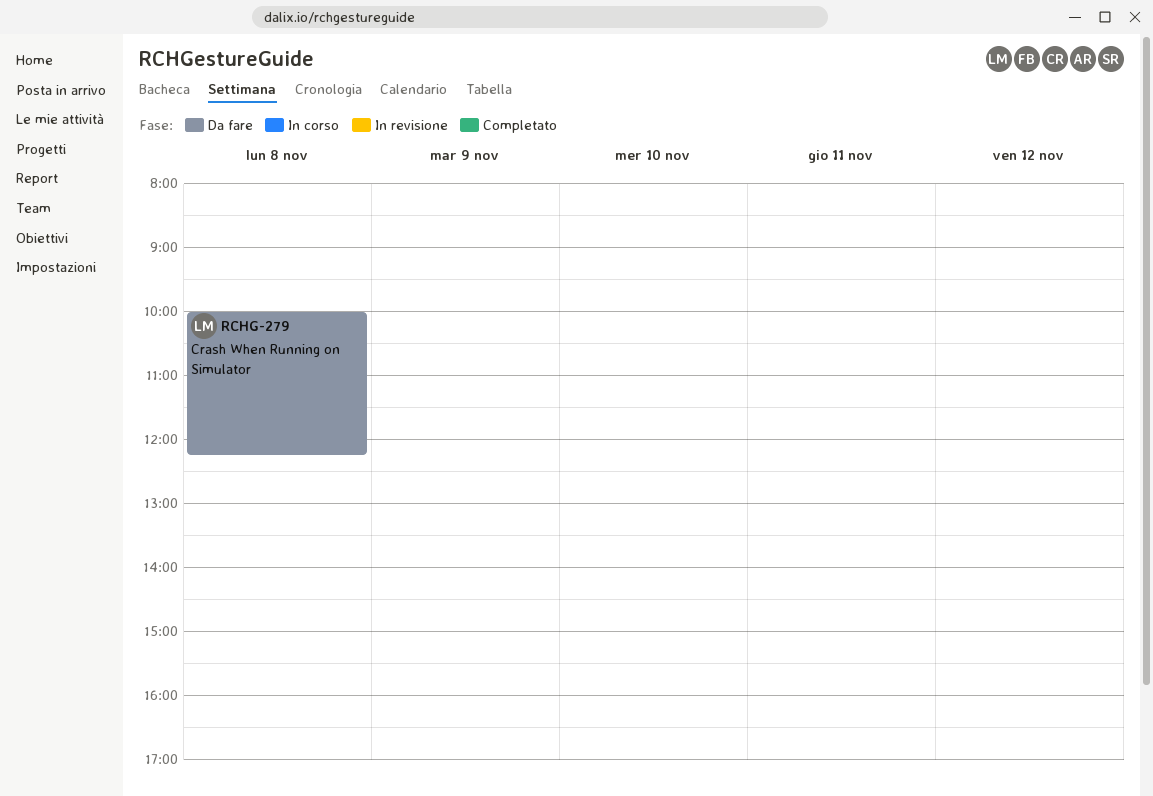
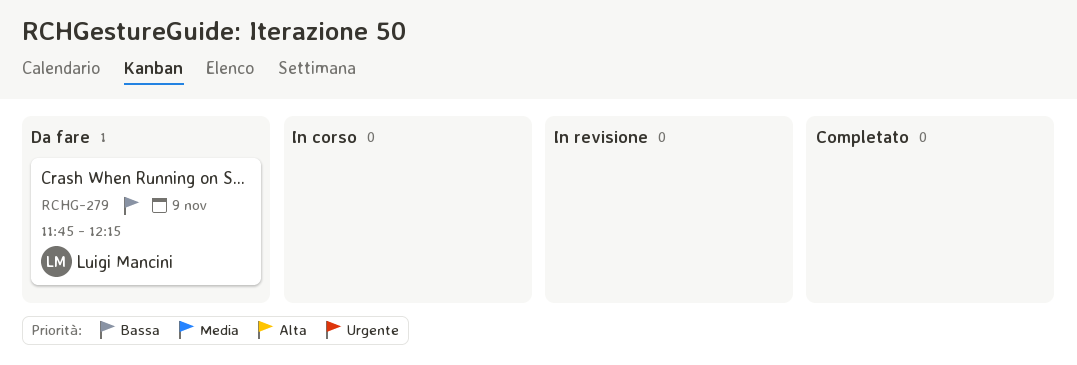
RCHG-279, day: Nov 8 -> Nov 9
RCHG-279, begins: 10:00 -> 11:45

